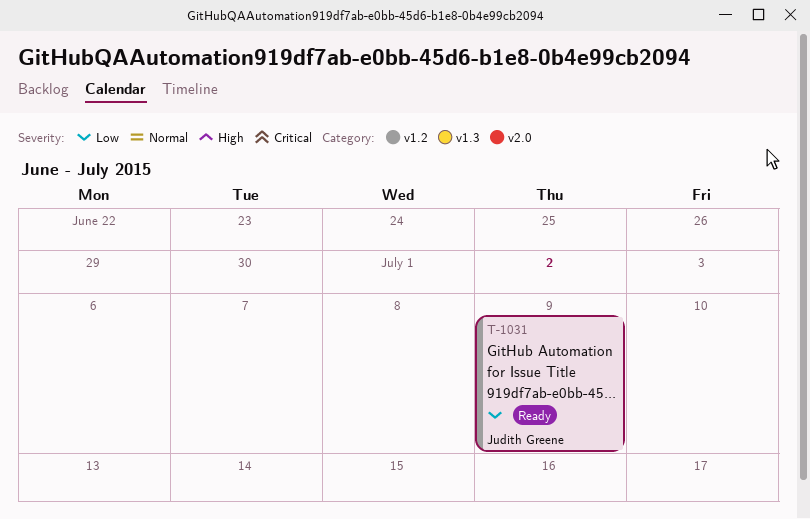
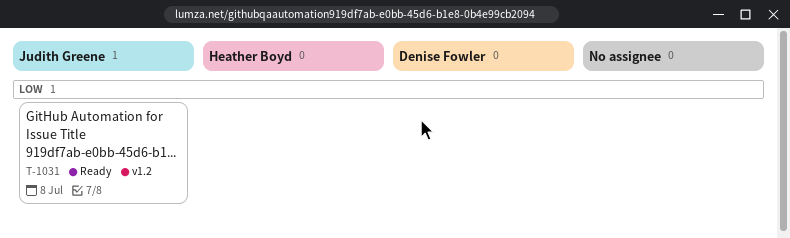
T-1031, due: Jul 9 -> Jul 8

